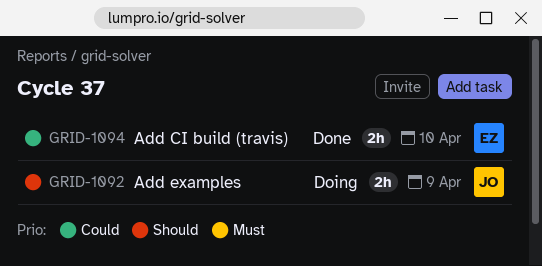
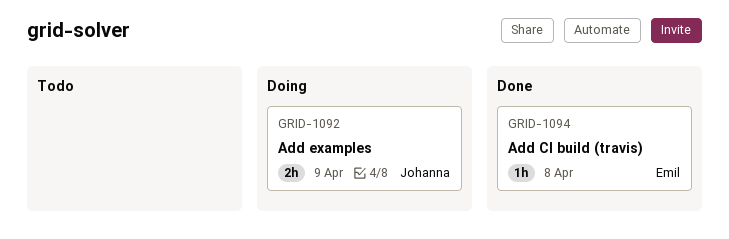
GRID-1094, estimate: 2h -> 1h
GRID-1094, due: Apr 10 -> Apr 8

